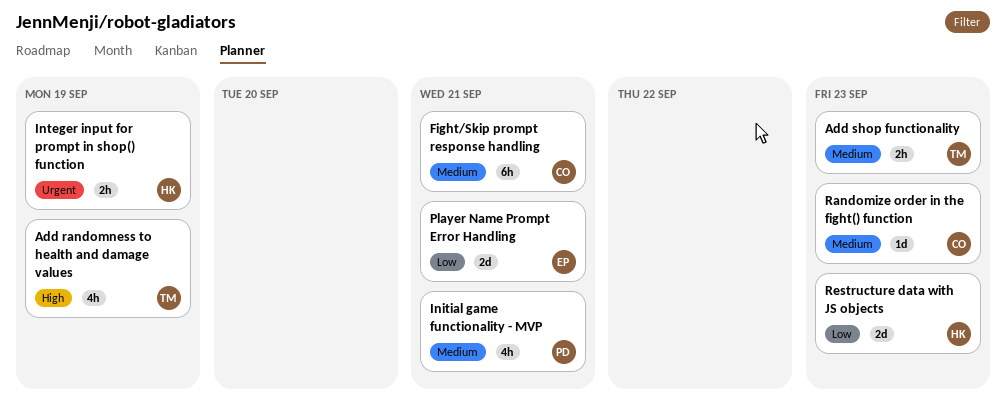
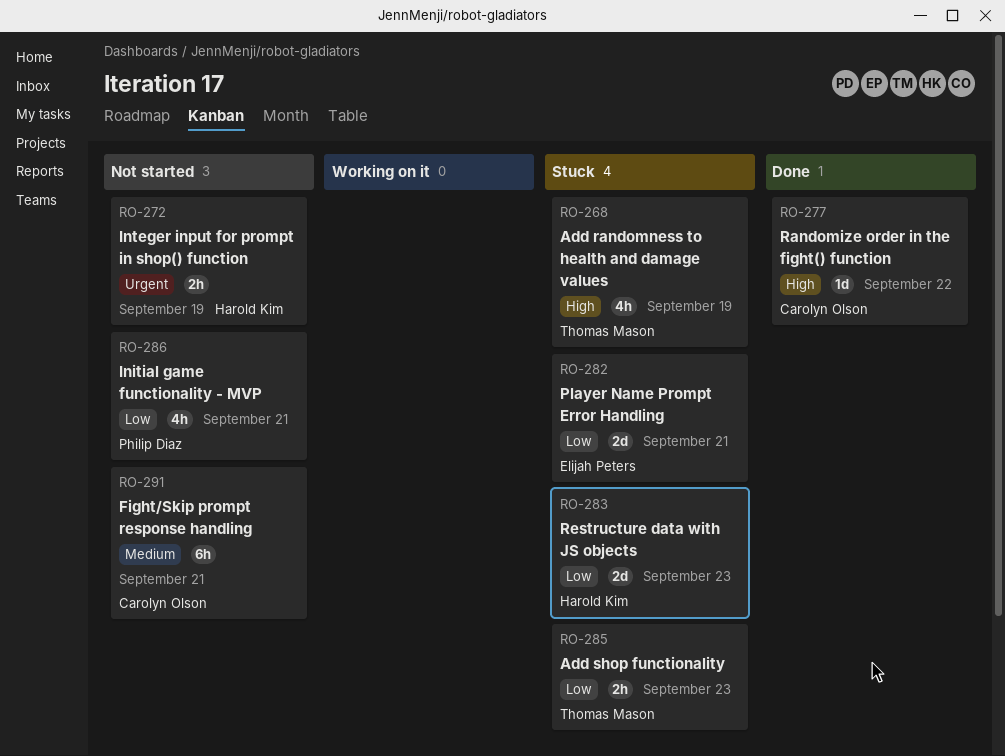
Add shop functionality, priority: Medium -> Low
Initial game functionality - MVP, priority: Medium -> Low
Randomize order in the fight() function, priority: Medium -> High
Randomize order in the fight() function, due: Sep 23 -> Sep 22

